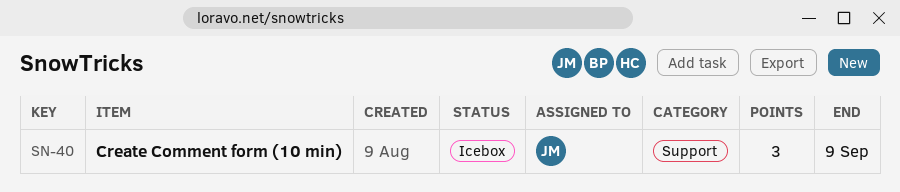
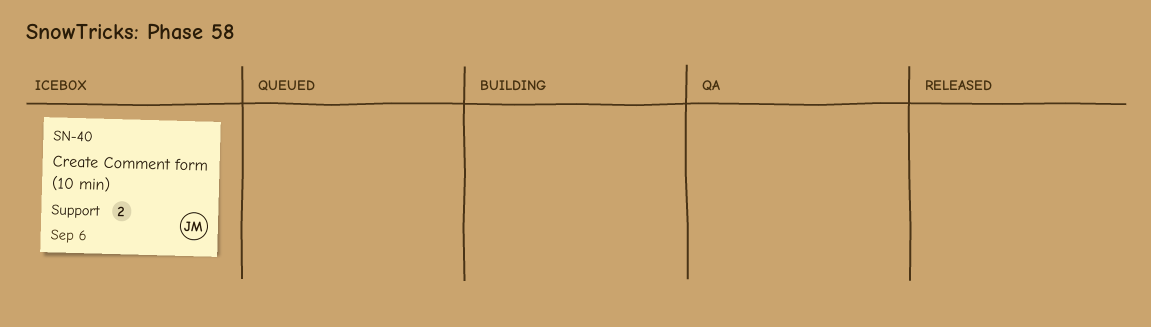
SN-40, estimate: 3 -> 2
SN-40, due: Sep 9 -> Sep 6

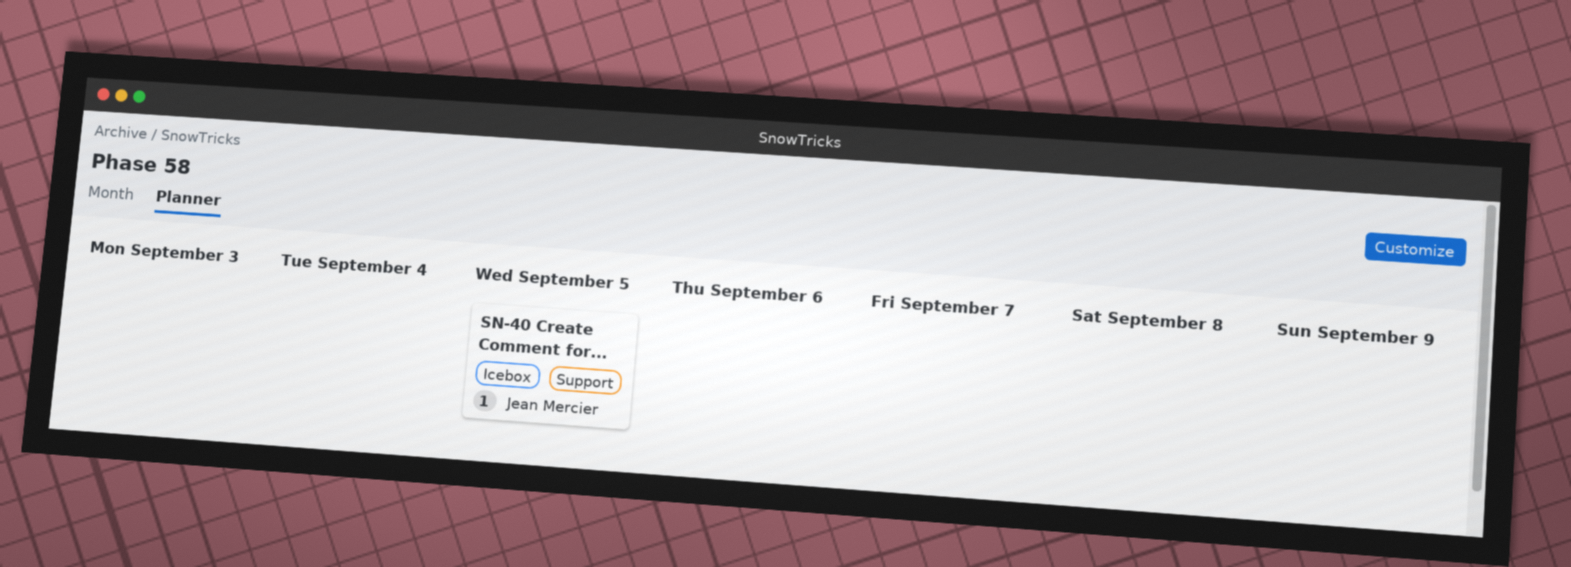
SN-40, estimate: 2 -> 1
SN-40, due: Sep 6 -> Sep 5

